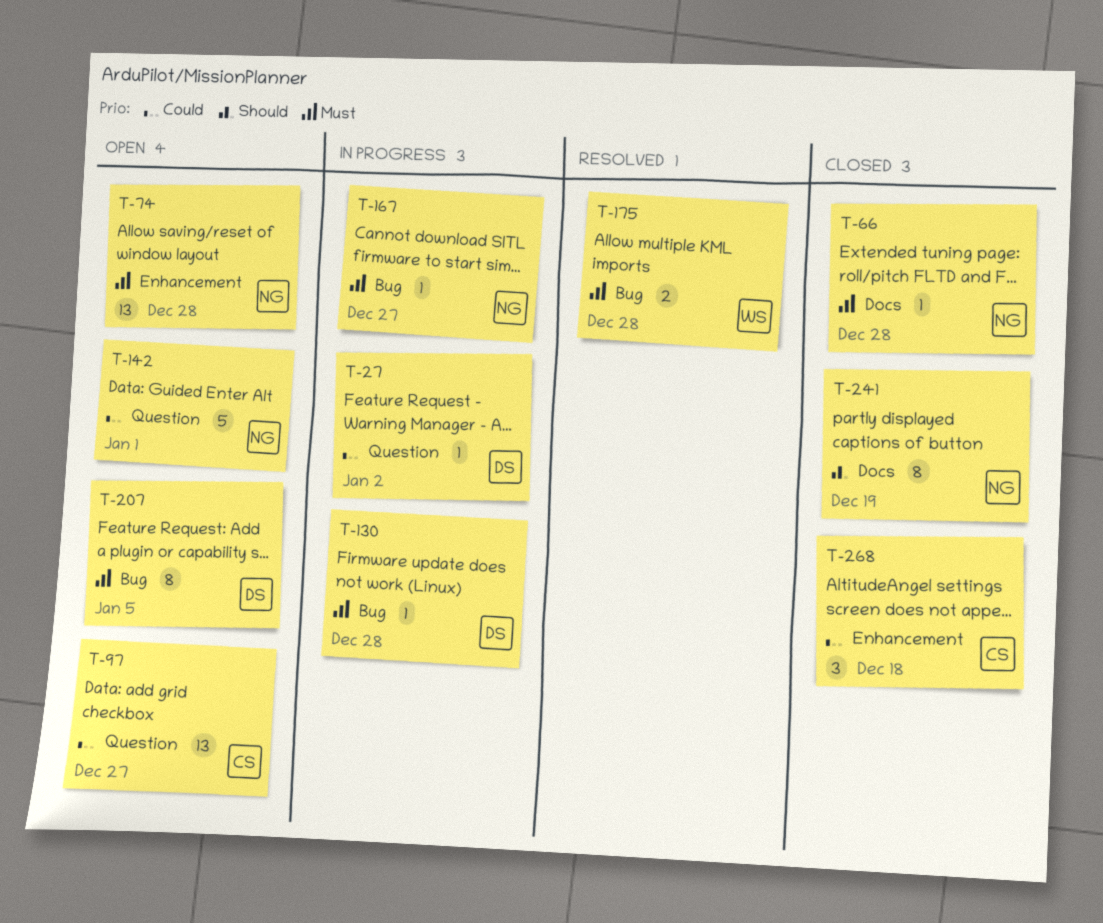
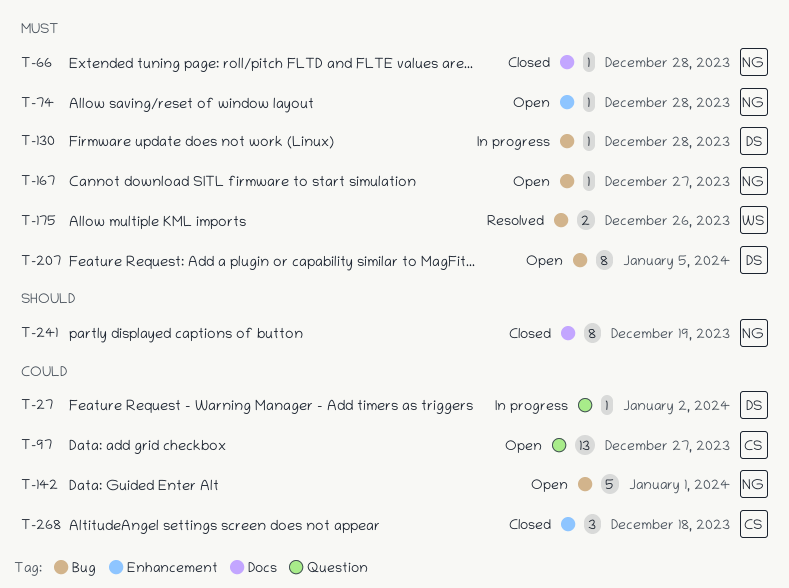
T-74, estimate: 13 -> 1
T-142, label: Question -> Bug
T-167, status: In progress -> Open
T-175, due: Dec 28 -> Dec 26

